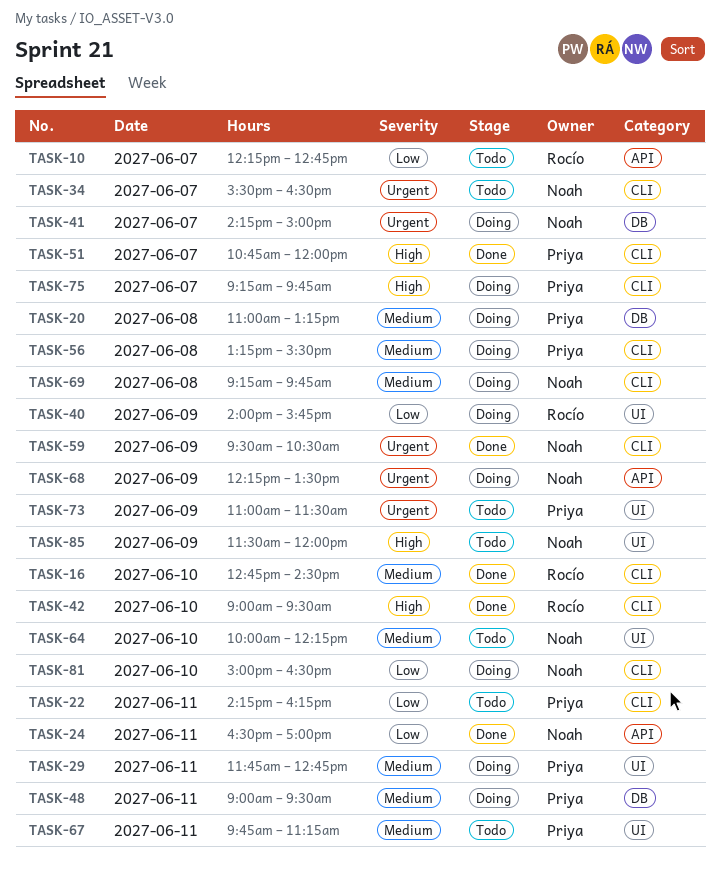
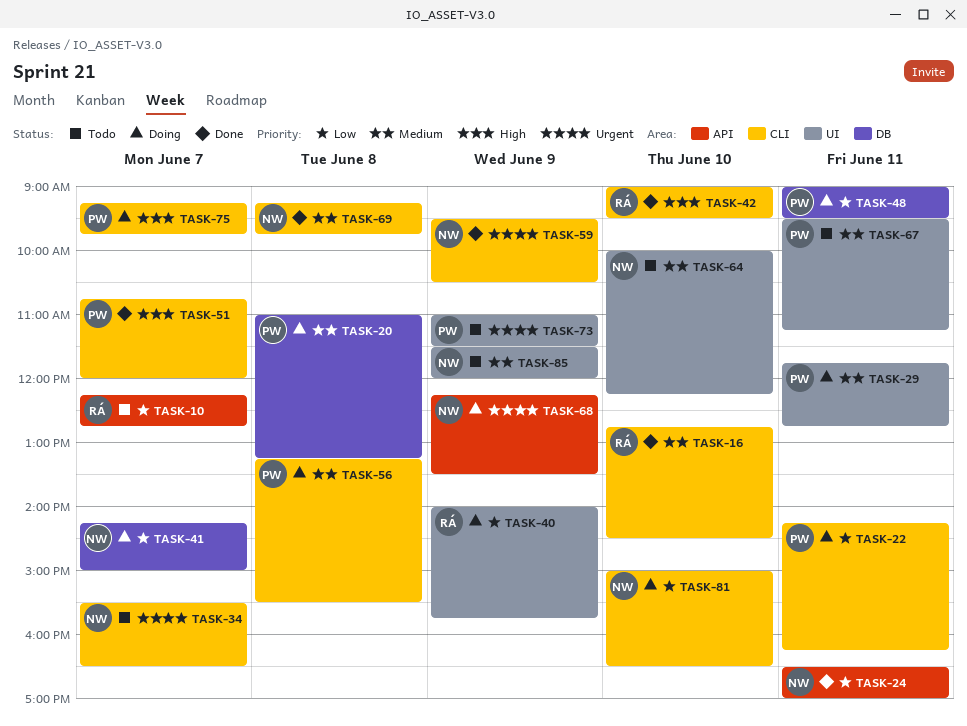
TASK-22, status: Todo -> Doing
TASK-41, priority: Urgent -> Low
TASK-48, priority: Medium -> Low
TASK-67, begins: 09:45 -> 09:30
TASK-69, status: Doing -> Done
TASK-85, priority: High -> Medium

